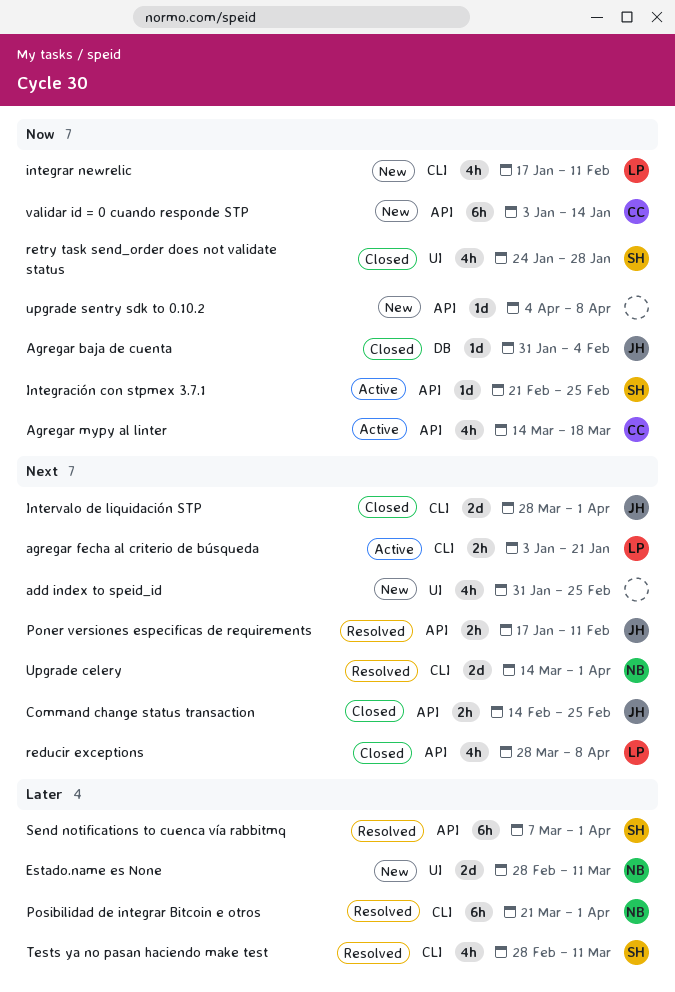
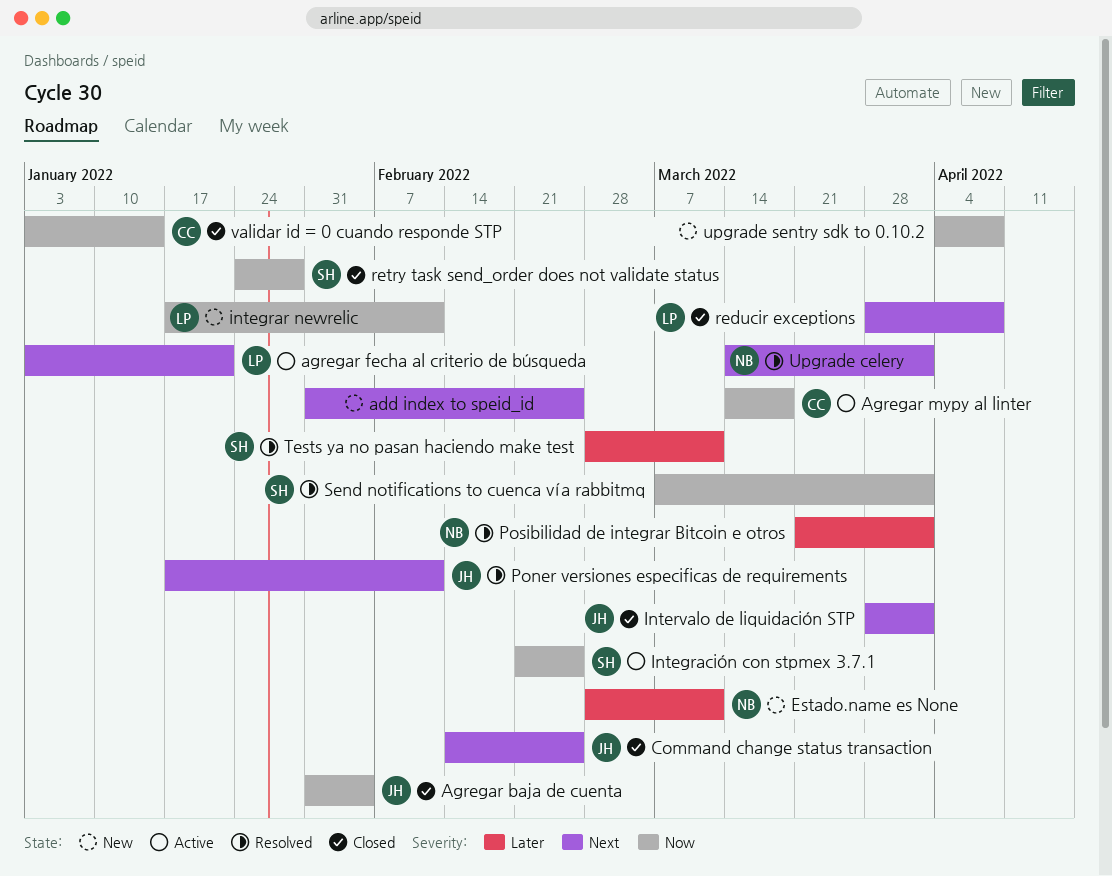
Send notifications to cuenca vía rabbitmq, priority: Later -> Now
validar id = 0 cuando responde STP, status: New -> Closed

